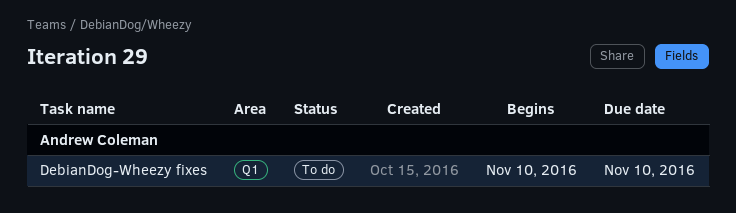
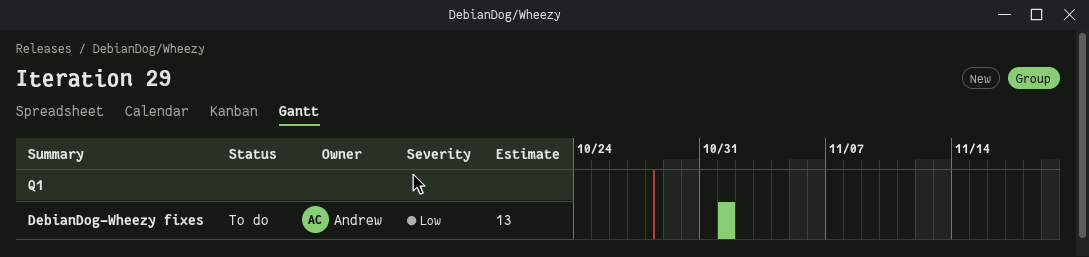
DebianDog-Wheezy fixes, start: Nov 10 -> Nov 1
DebianDog-Wheezy fixes, due: Nov 10 -> Nov 1

